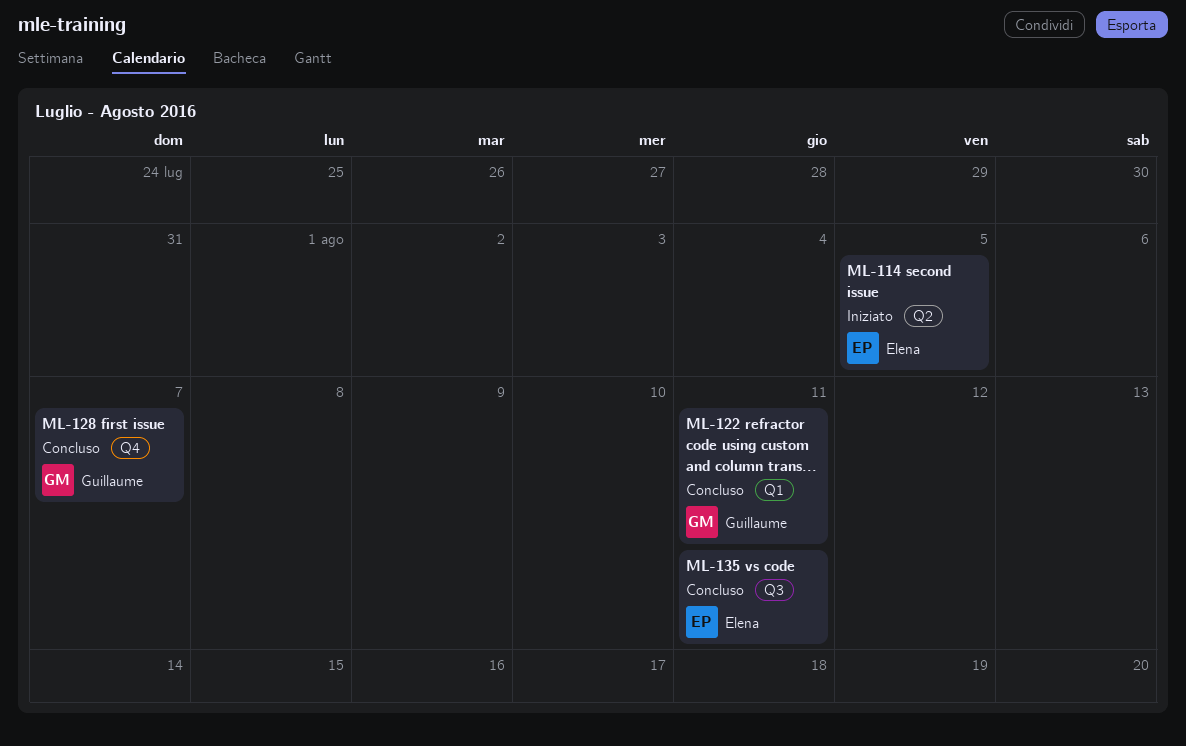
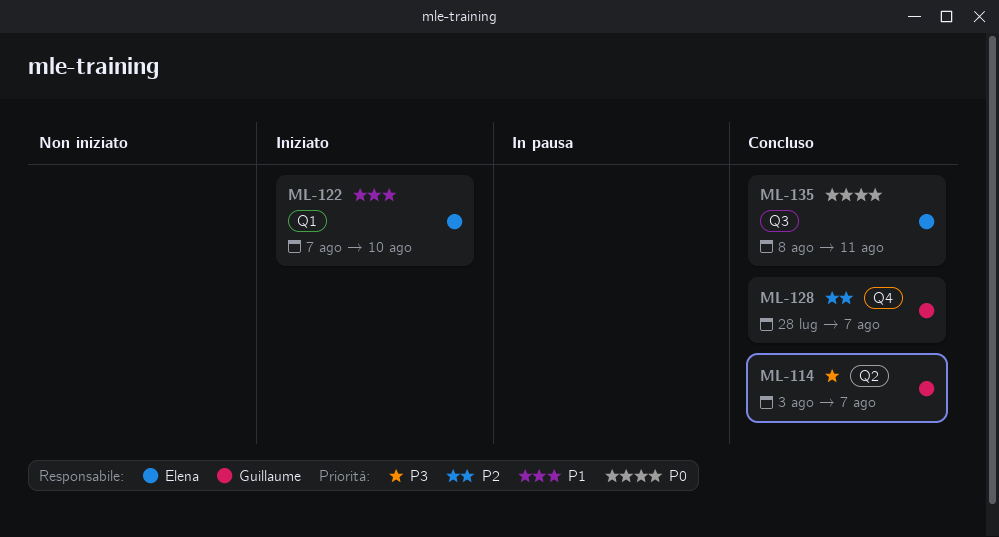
ML-114, status: Iniziato -> Concluso
ML-114, owner: Elena -> Guillaume
ML-114, due: Aug 5 -> Aug 7
ML-122, status: Concluso -> Iniziato
ML-122, owner: Guillaume -> Elena
ML-122, due: Aug 11 -> Aug 10

